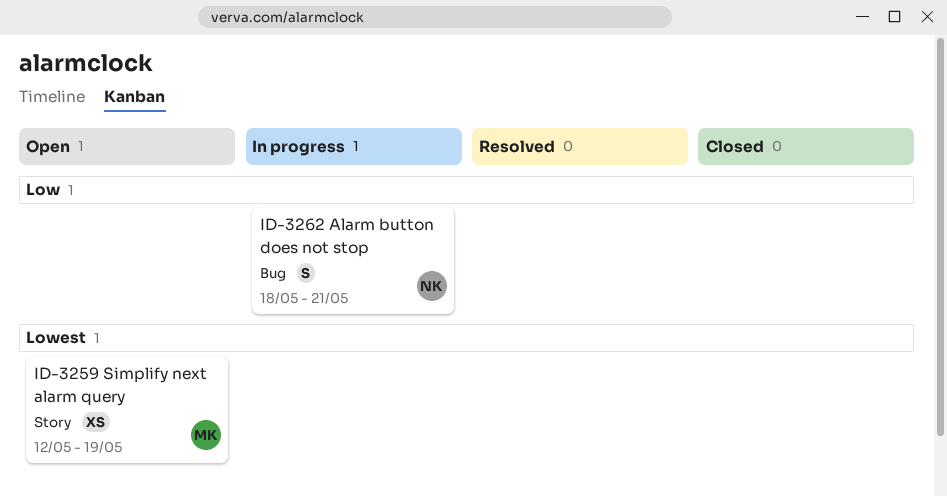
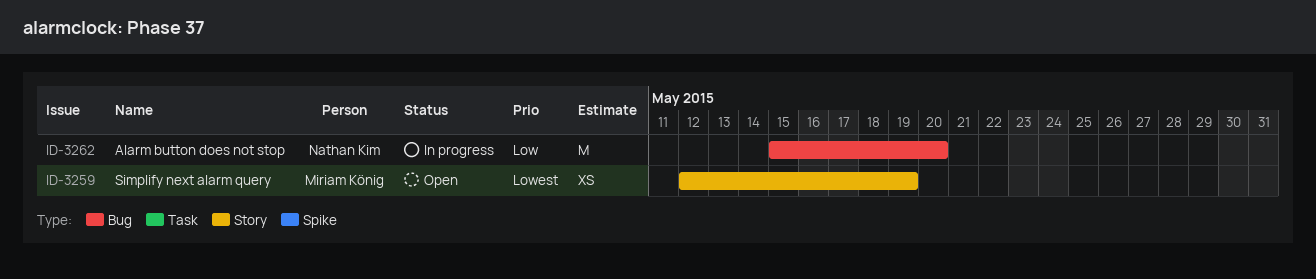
ID-3262, estimate: S -> M
ID-3262, start: May 18 -> May 15
ID-3262, due: May 21 -> May 20

